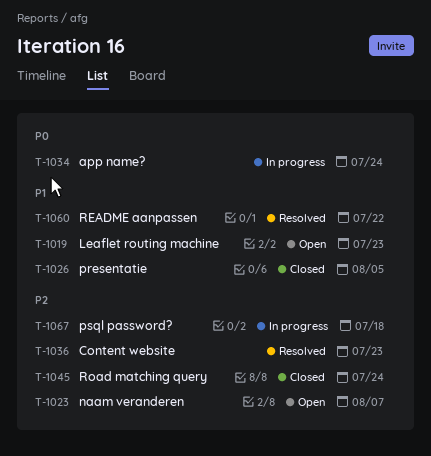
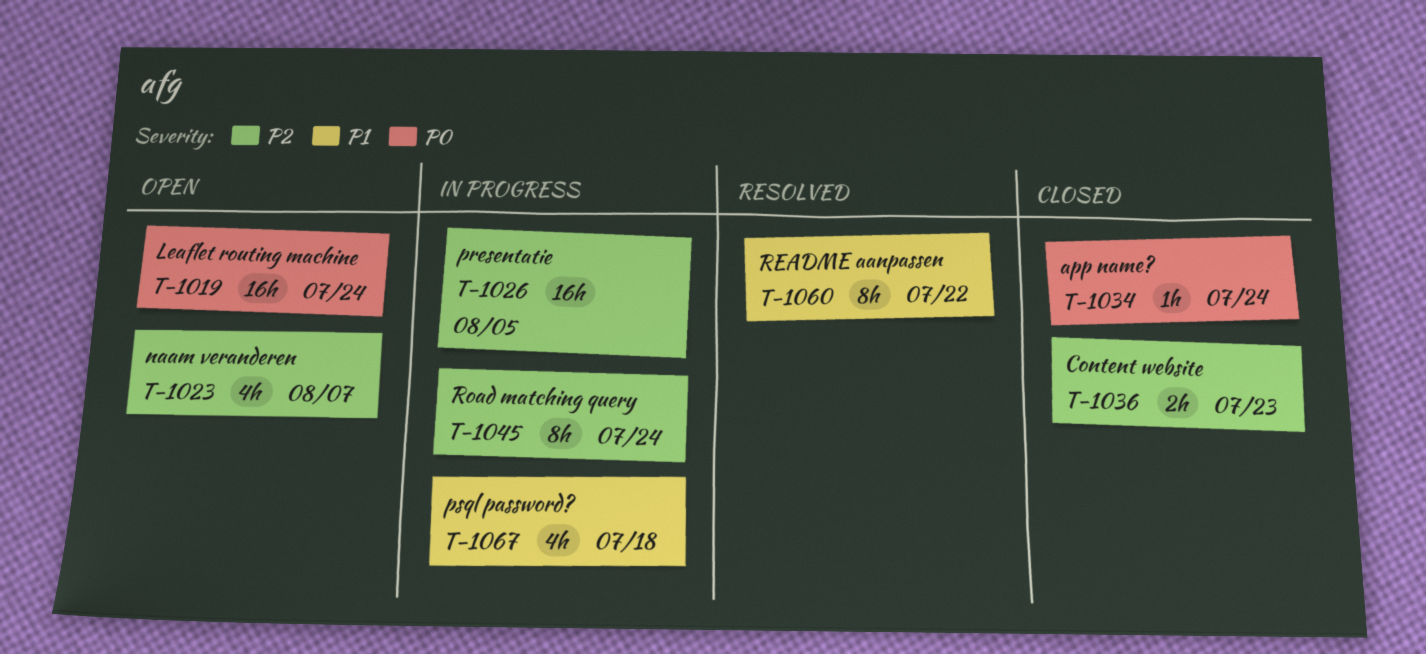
T-1019, priority: P1 -> P0
T-1019, due: Jul 23 -> Jul 24
T-1026, status: Closed -> In progress
T-1026, priority: P1 -> P2
T-1034, status: In progress -> Closed
T-1036, status: Resolved -> Closed
T-1045, status: Closed -> In progress
T-1067, priority: P2 -> P1

